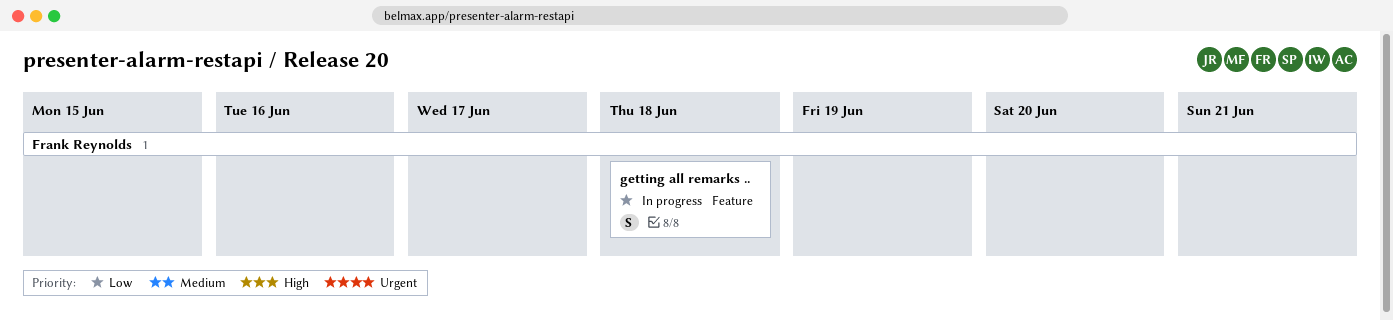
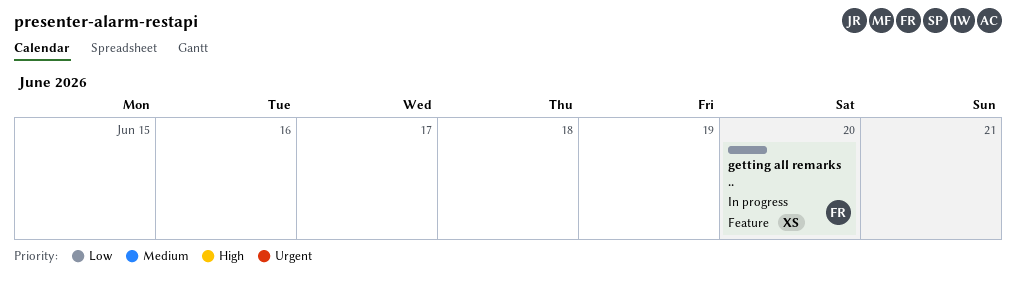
getting all remarks .., estimate: S -> XS
getting all remarks .., due: Jun 18 -> Jun 20

